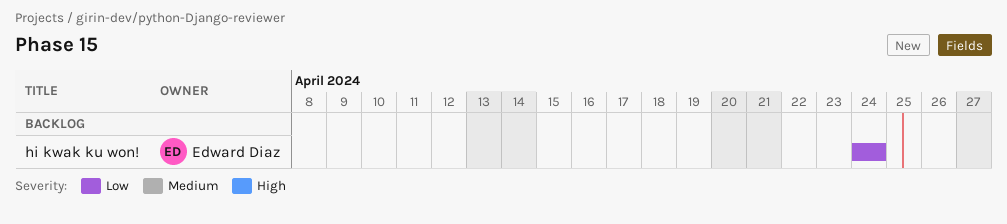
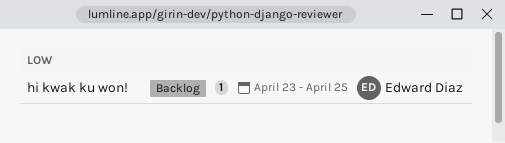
hi kwak ku won!, start: Apr 24 -> Apr 23
hi kwak ku won!, due: Apr 24 -> Apr 25

